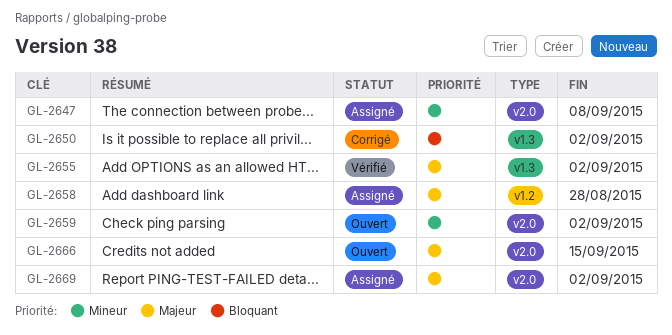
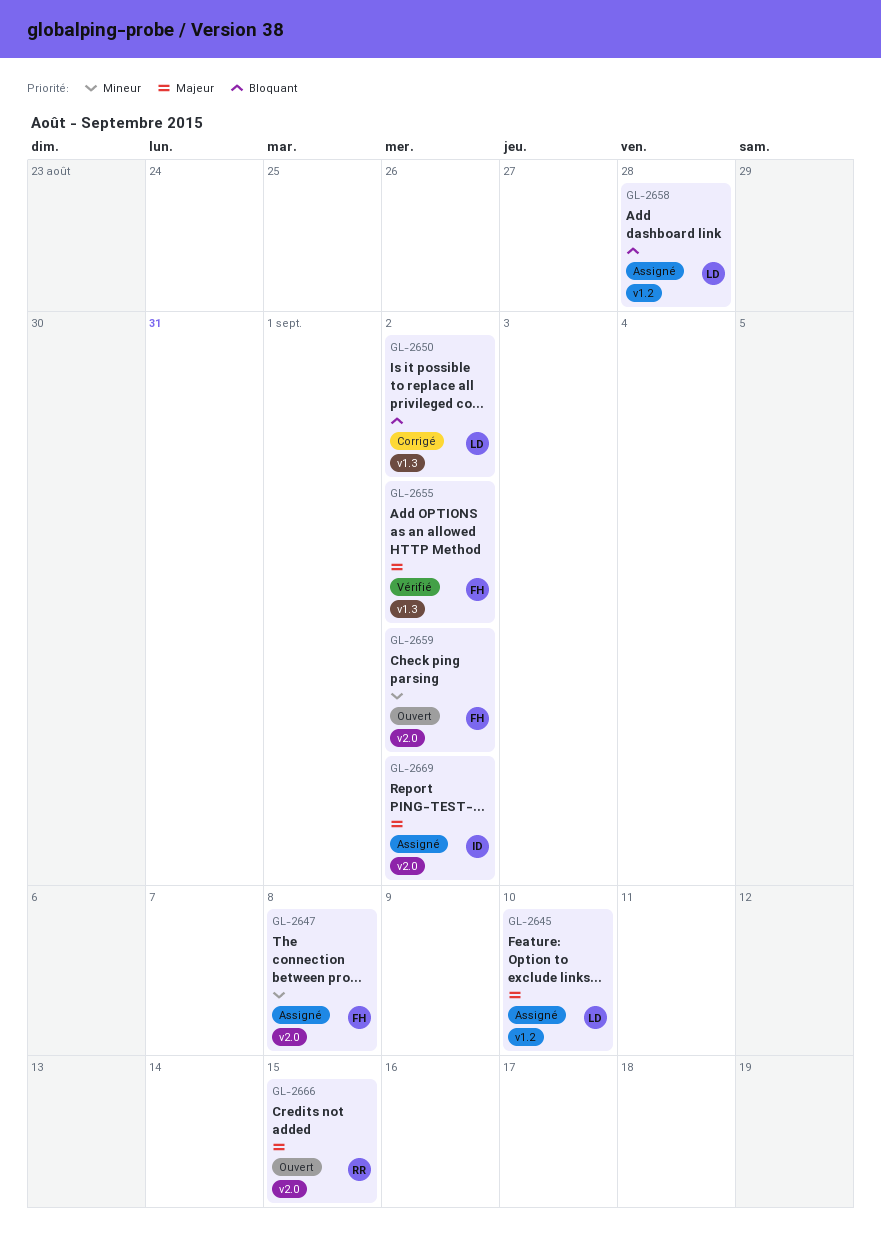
GL-2645: none -> present
GL-2658, priority: Majeur -> Bloquant

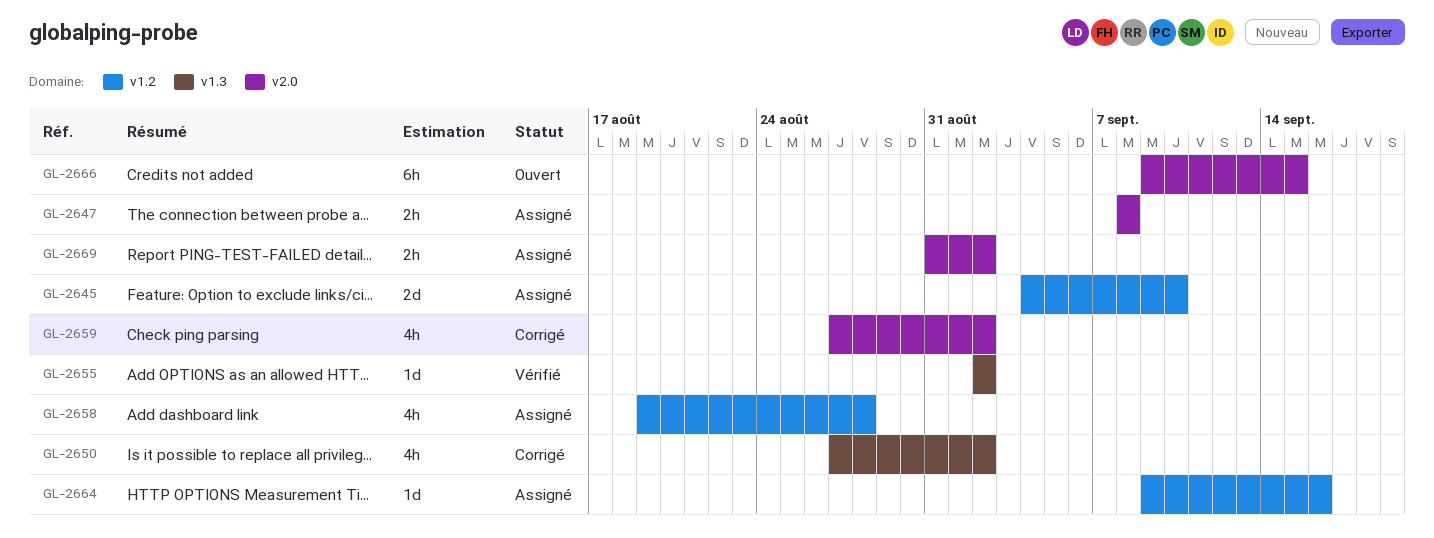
GL-2659, status: Ouvert -> Corrigé
GL-2664: none -> present

